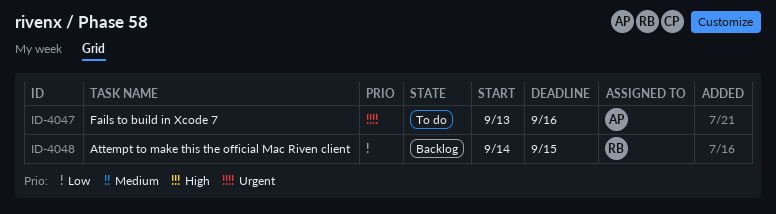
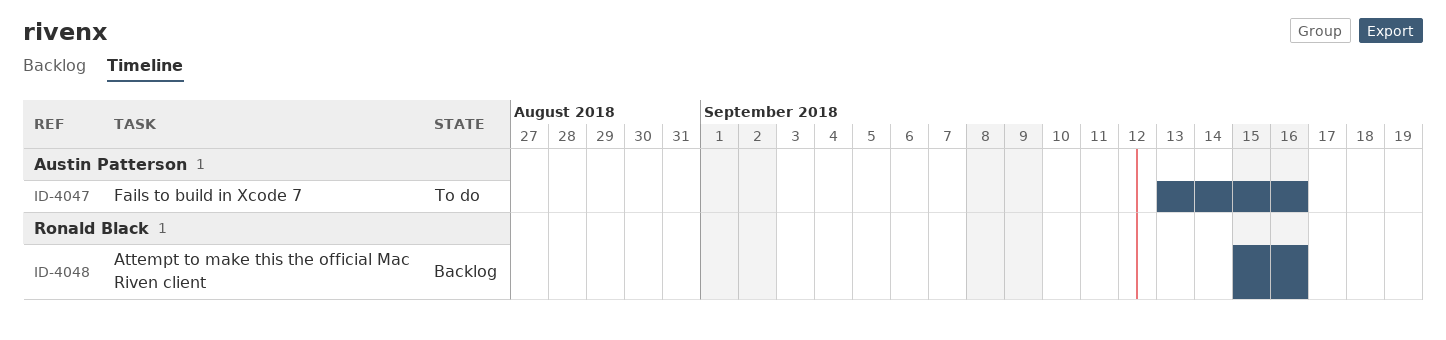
ID-4048, start: Sep 14 -> Sep 15
ID-4048, due: Sep 15 -> Sep 16

